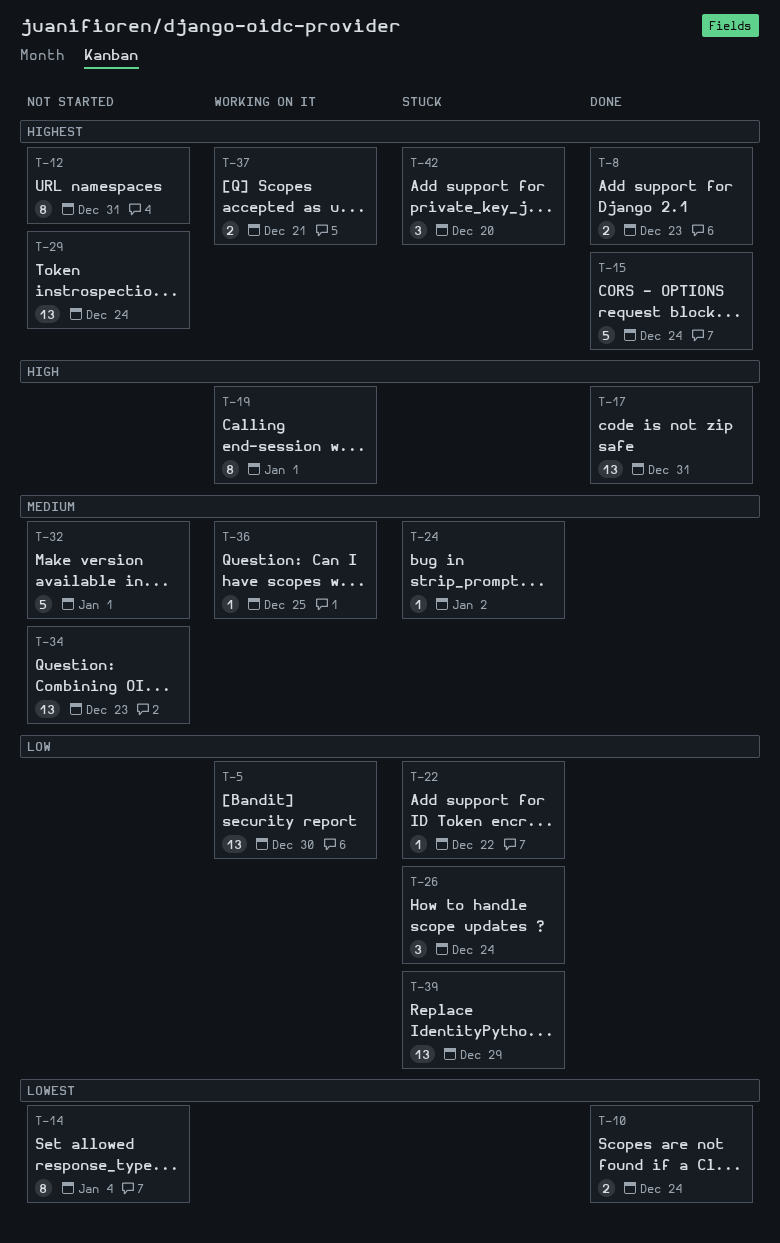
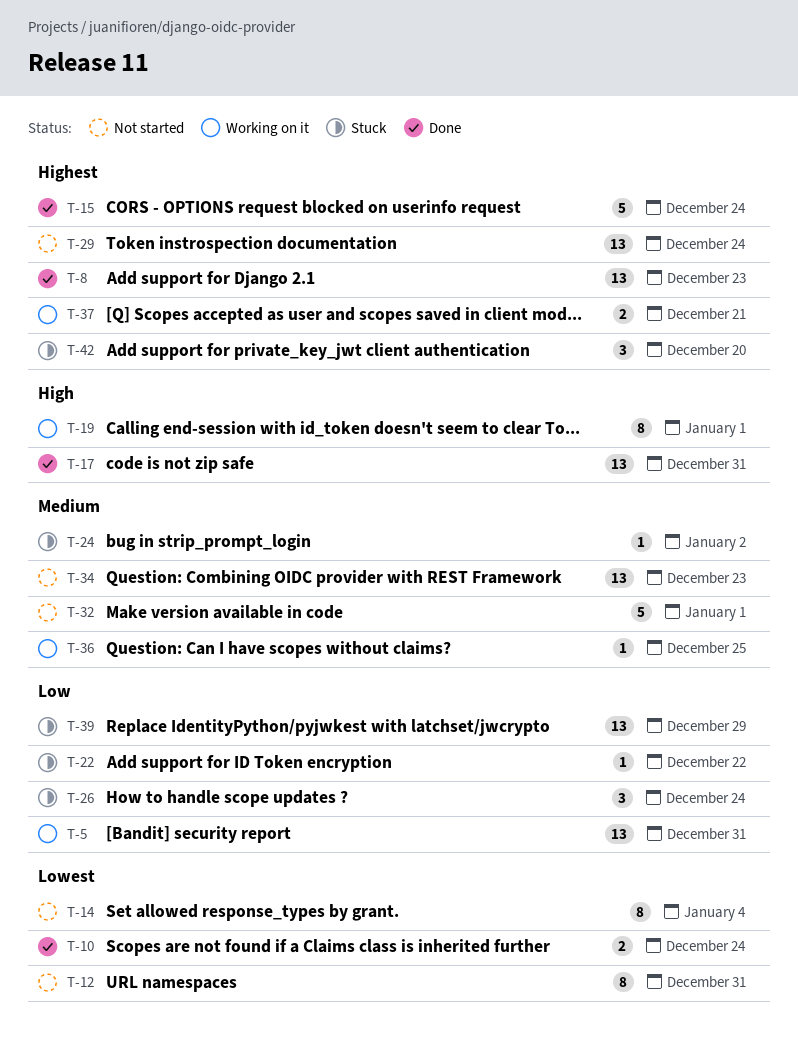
T-5, due: Dec 30 -> Dec 31
T-8, estimate: 2 -> 13
T-12, priority: Highest -> Lowest

